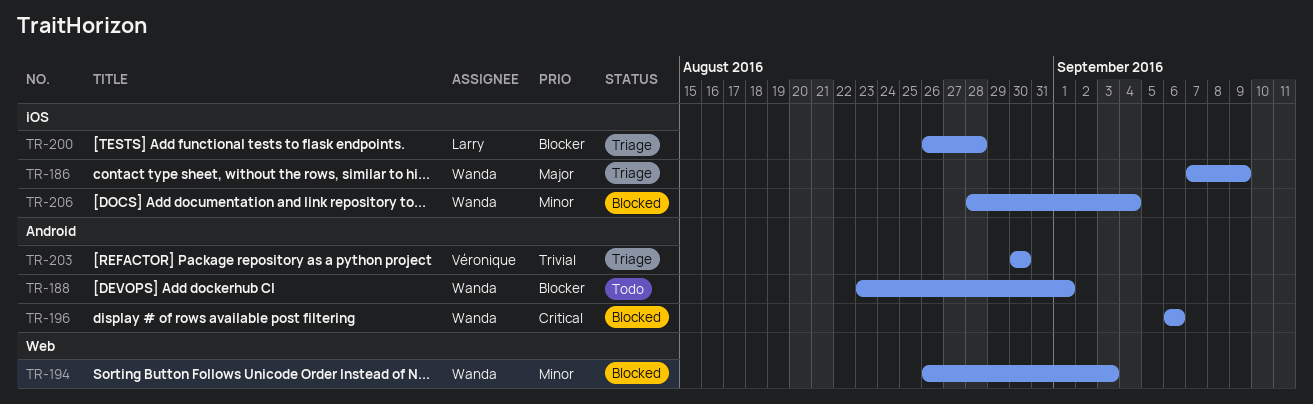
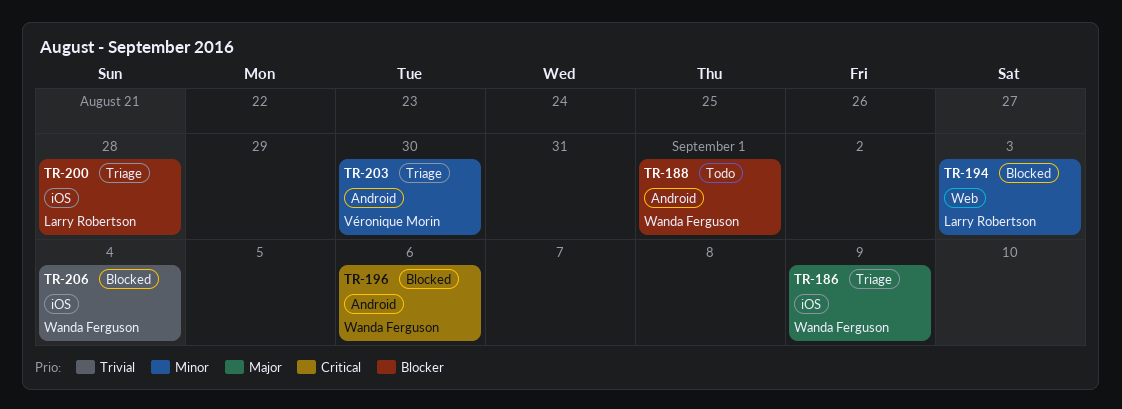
TR-194, owner: Wanda Ferguson -> Larry Robertson
TR-203, priority: Trivial -> Minor
TR-206, priority: Minor -> Trivial

